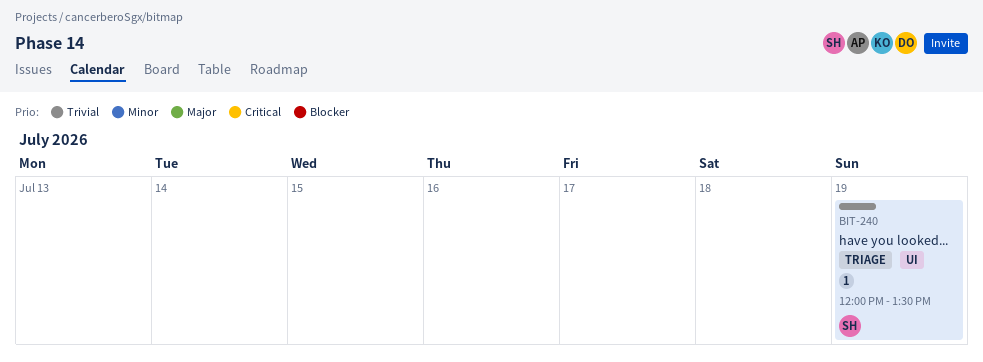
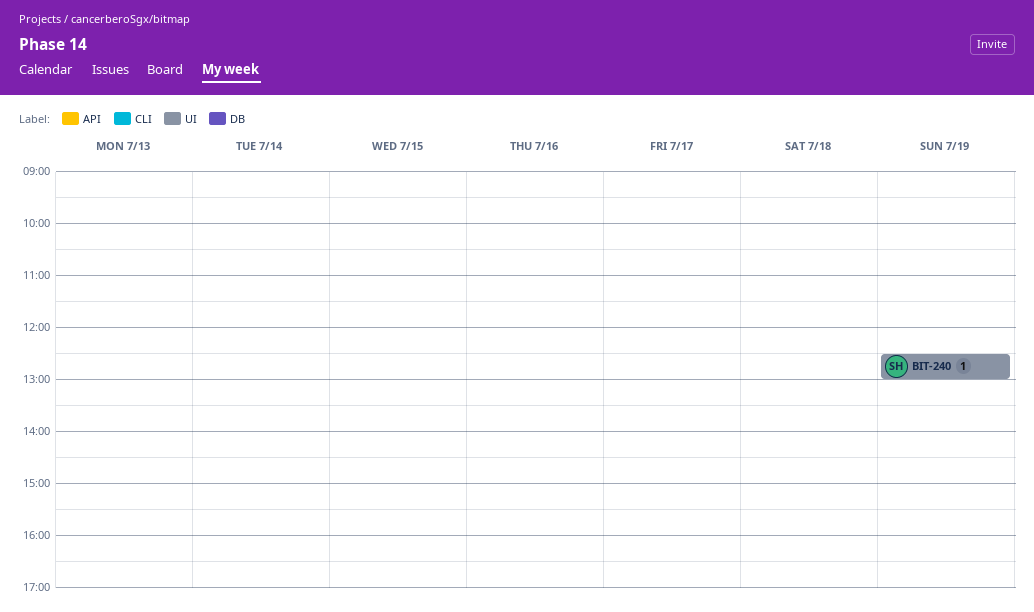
BIT-240, begins: 12:00 -> 12:30
BIT-240, ends: 13:30 -> 13:00

